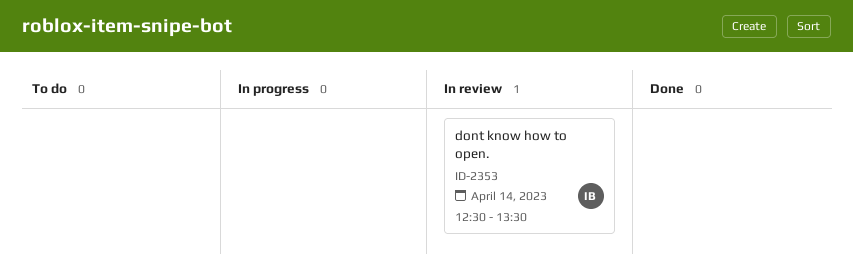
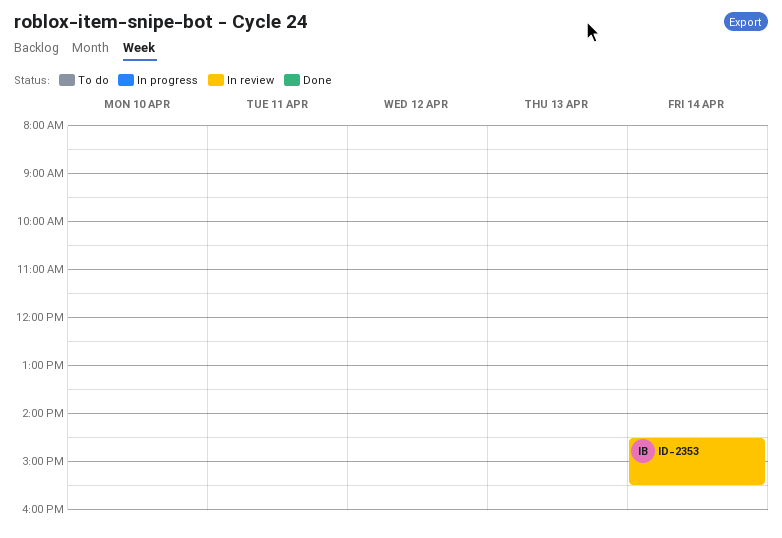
ID-2353, begins: 12:30 -> 14:30
ID-2353, ends: 13:30 -> 15:30

